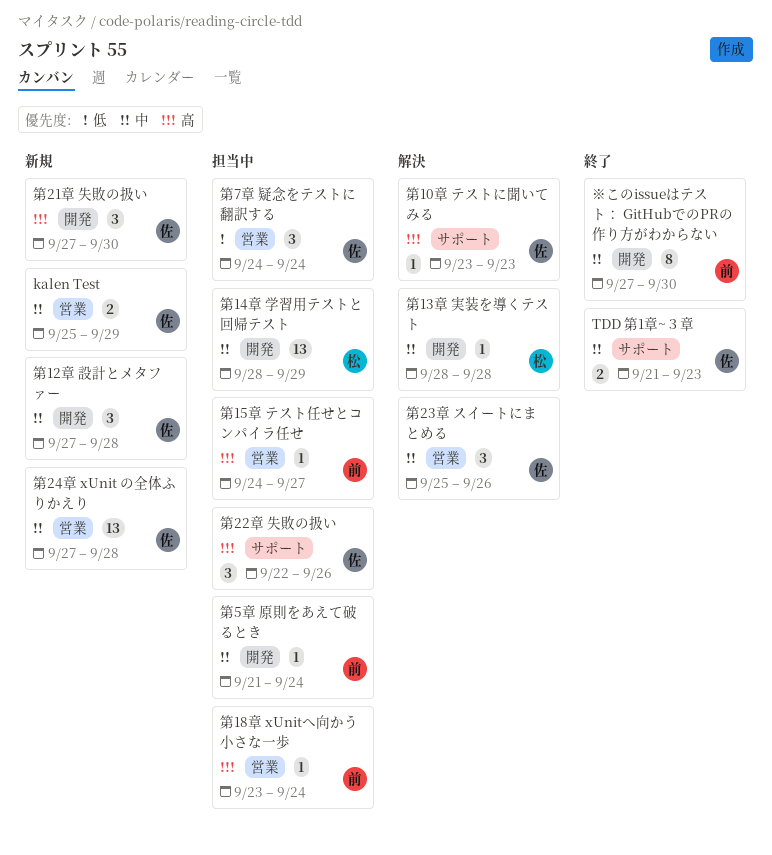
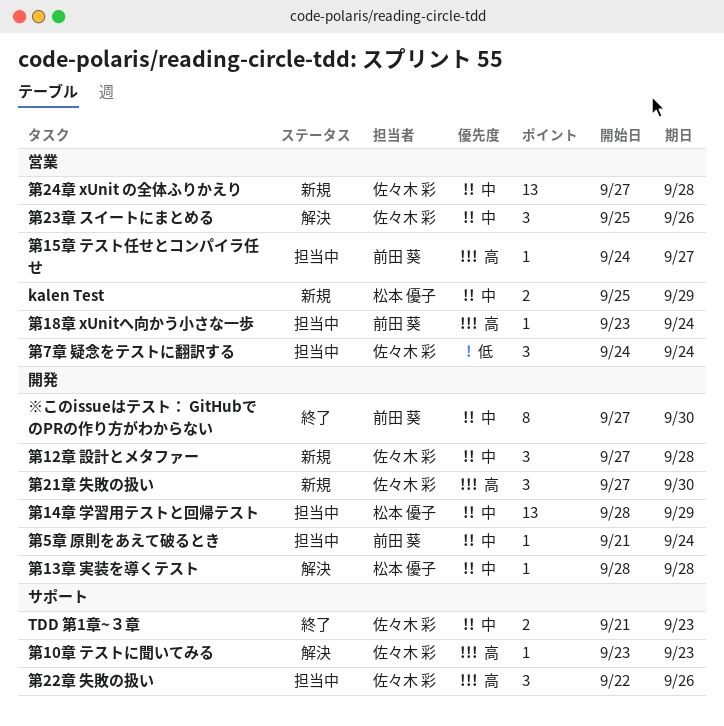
kalen Test, owner: 佐々木 彩 -> 松本 優子

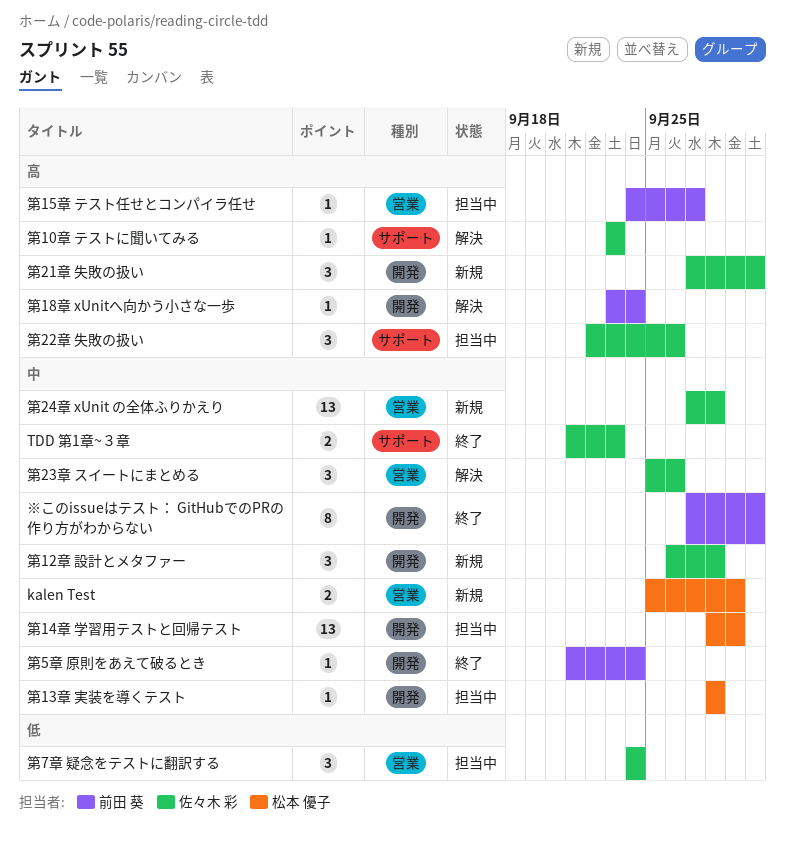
第12章 設計とメタファー, start: Sep 27 -> Sep 26
第13章 実装を導くテスト, status: 解決 -> 担当中
第18章 xUnitへ向かう小さな一歩, status: 担当中 -> 解決
第18章 xUnitへ向かう小さな一歩, label: 営業 -> 開発
第5章 原則をあえて破るとき, status: 担当中 -> 終了

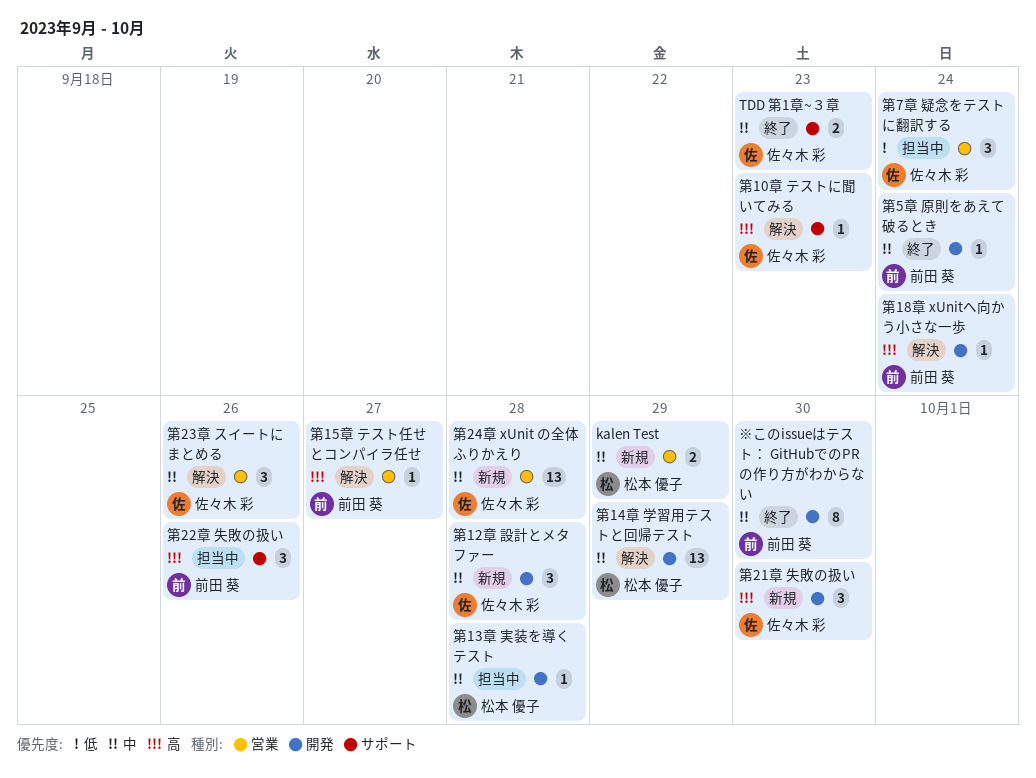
第14章 学習用テストと回帰テスト, status: 担当中 -> 解決
第15章 テスト任せとコンパイラ任せ, status: 担当中 -> 解決
第22章 失敗の扱い, owner: 佐々木 彩 -> 前田 葵

